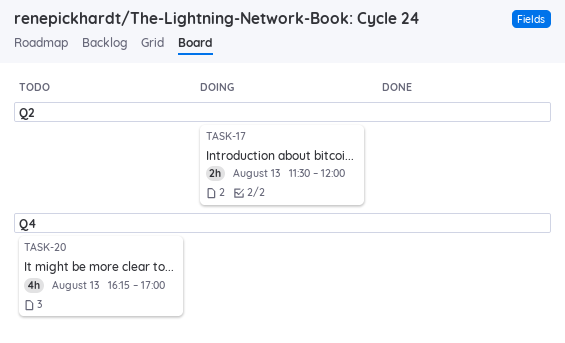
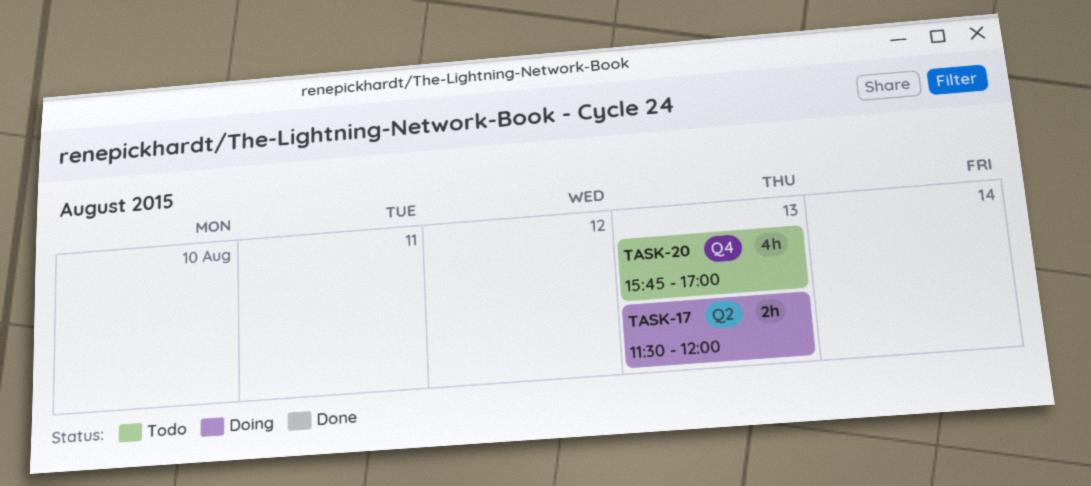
TASK-20, begins: 16:15 -> 15:45

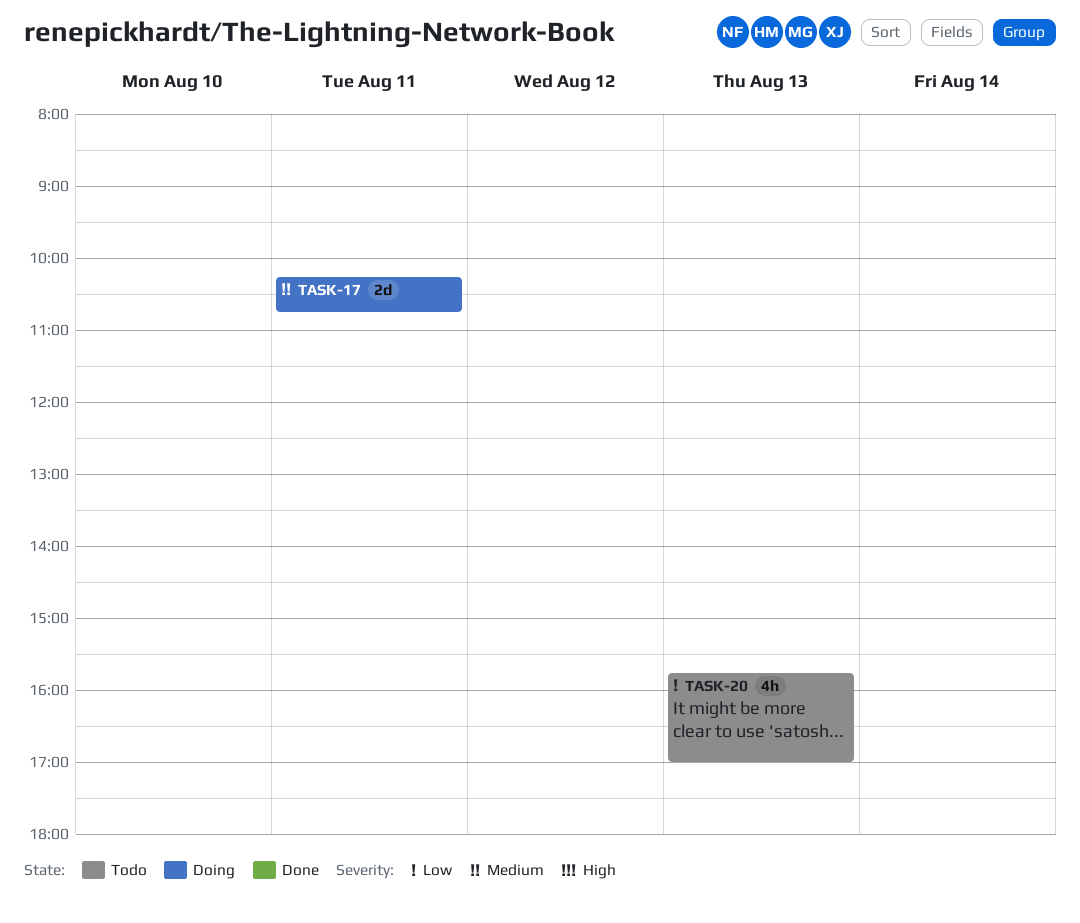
TASK-17, estimate: 2h -> 2d
TASK-17, day: Aug 13 -> Aug 11
TASK-17, begins: 11:30 -> 10:15
TASK-17, ends: 12:00 -> 10:45

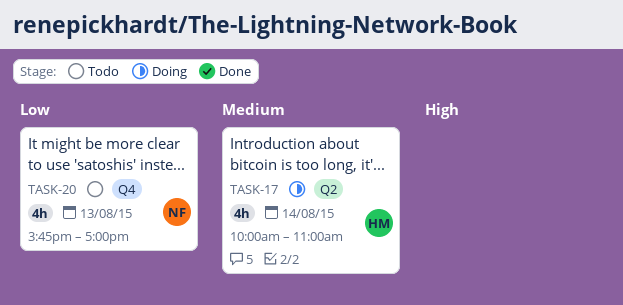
TASK-17, estimate: 2d -> 4h
TASK-17, day: Aug 11 -> Aug 14
TASK-17, begins: 10:15 -> 10:00
TASK-17, ends: 10:45 -> 11:00

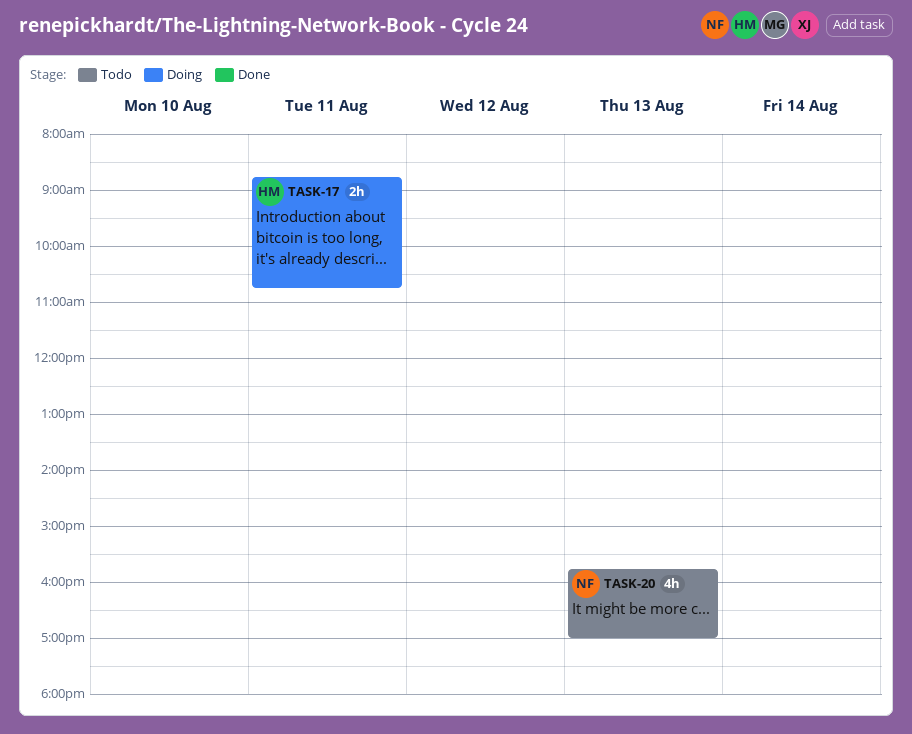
TASK-17, estimate: 4h -> 2h
TASK-17, day: Aug 14 -> Aug 11
TASK-17, begins: 10:00 -> 08:45
TASK-17, ends: 11:00 -> 10:45

